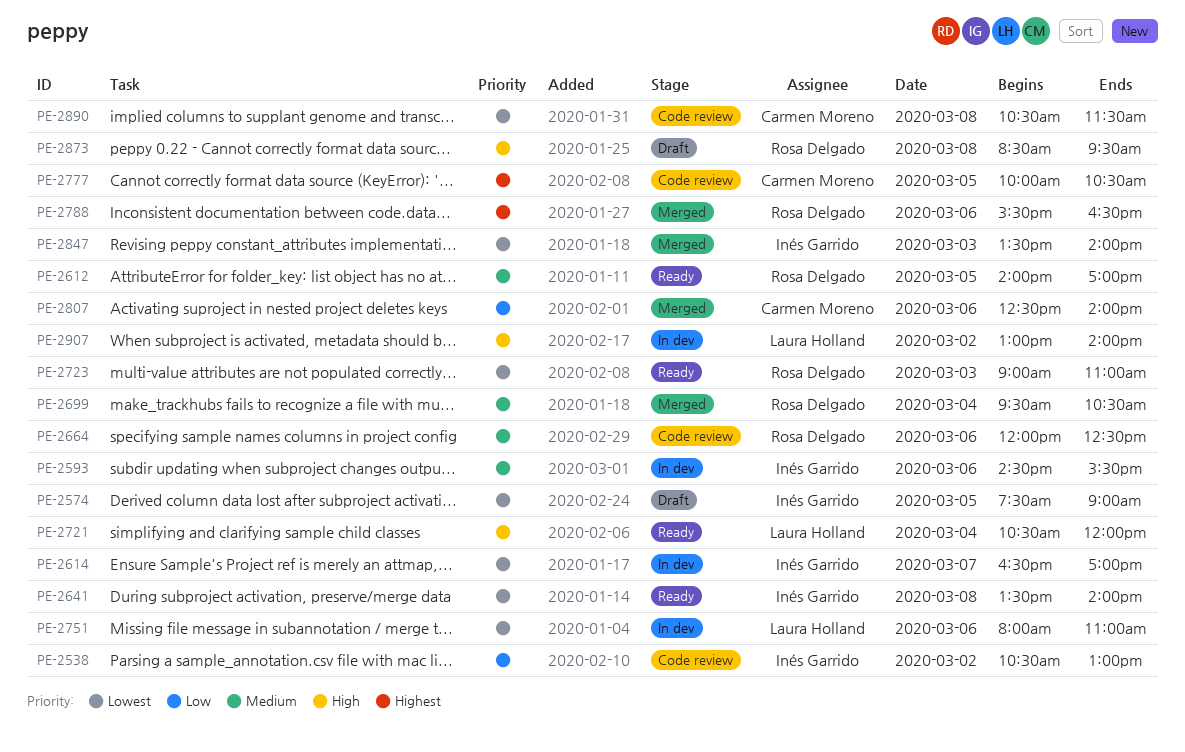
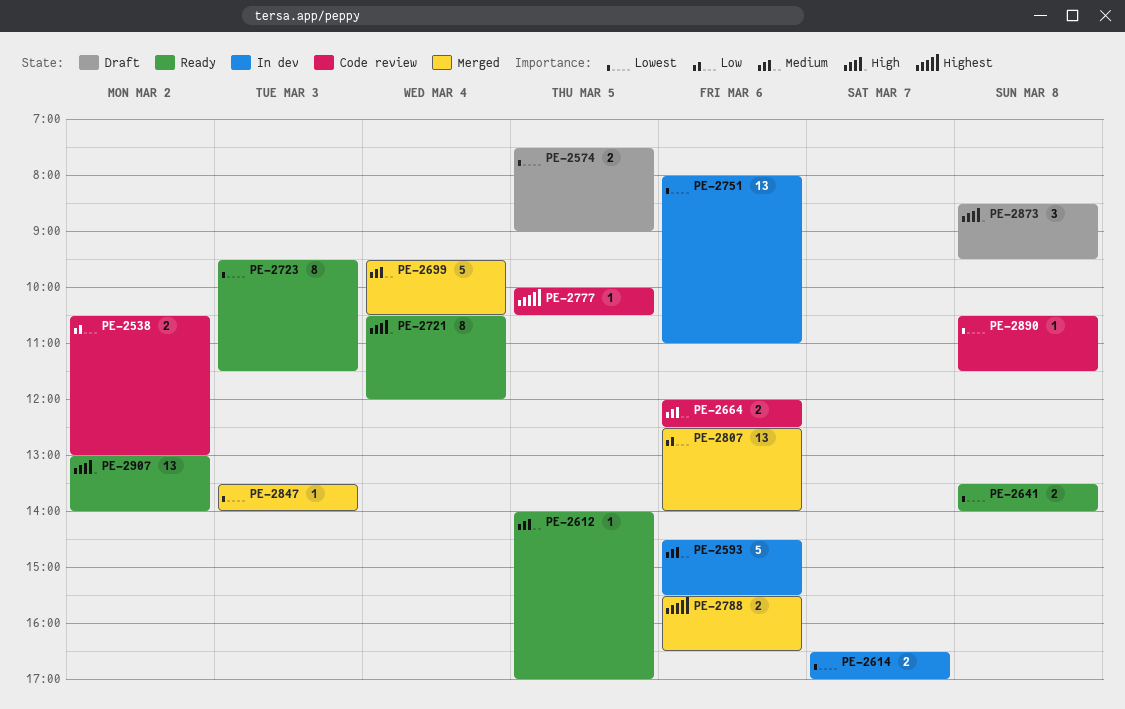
PE-2723, begins: 09:00 -> 09:30
PE-2723, ends: 11:00 -> 11:30
PE-2907, status: In dev -> Ready

